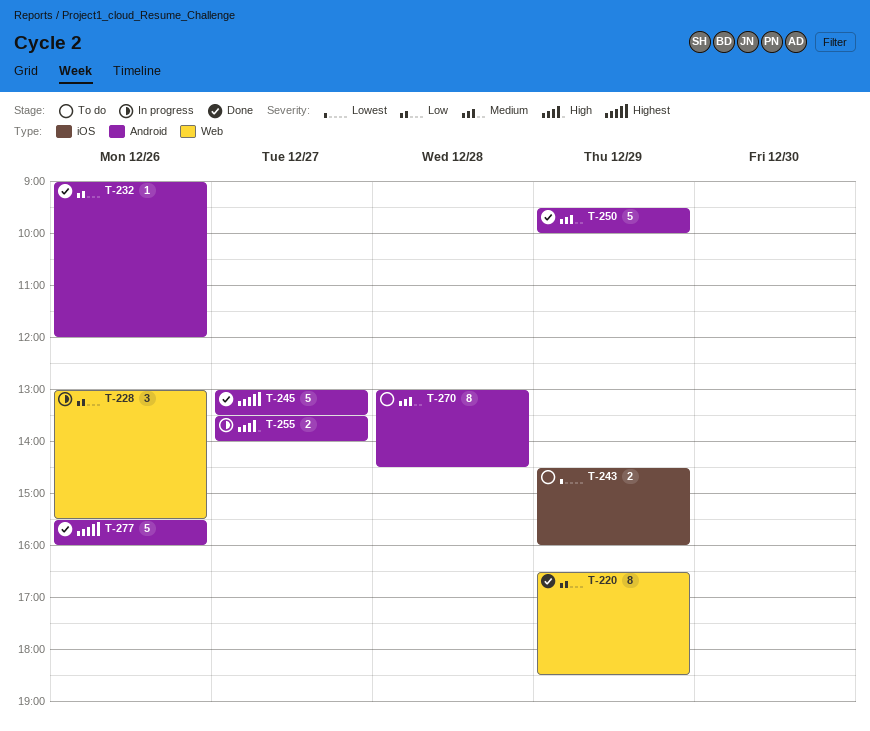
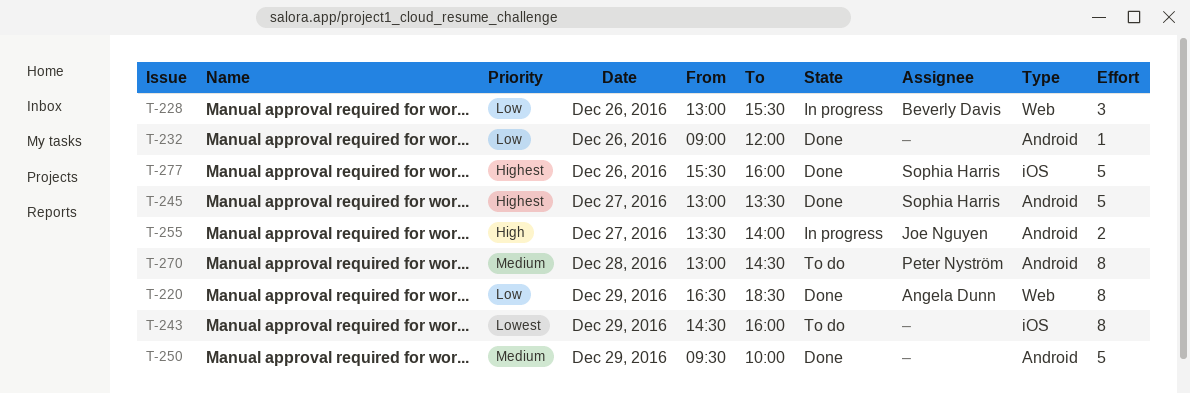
T-243, estimate: 2 -> 8
T-277, label: Android -> iOS

